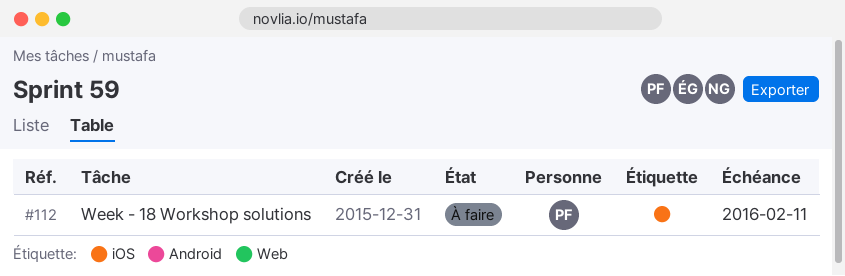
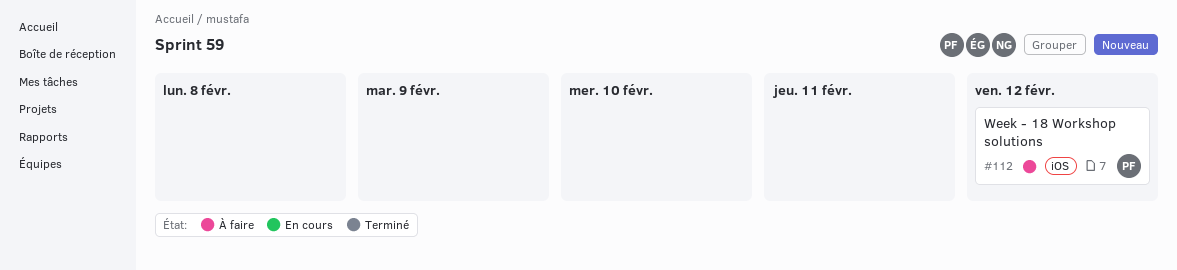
#112, due: Feb 11 -> Feb 12

